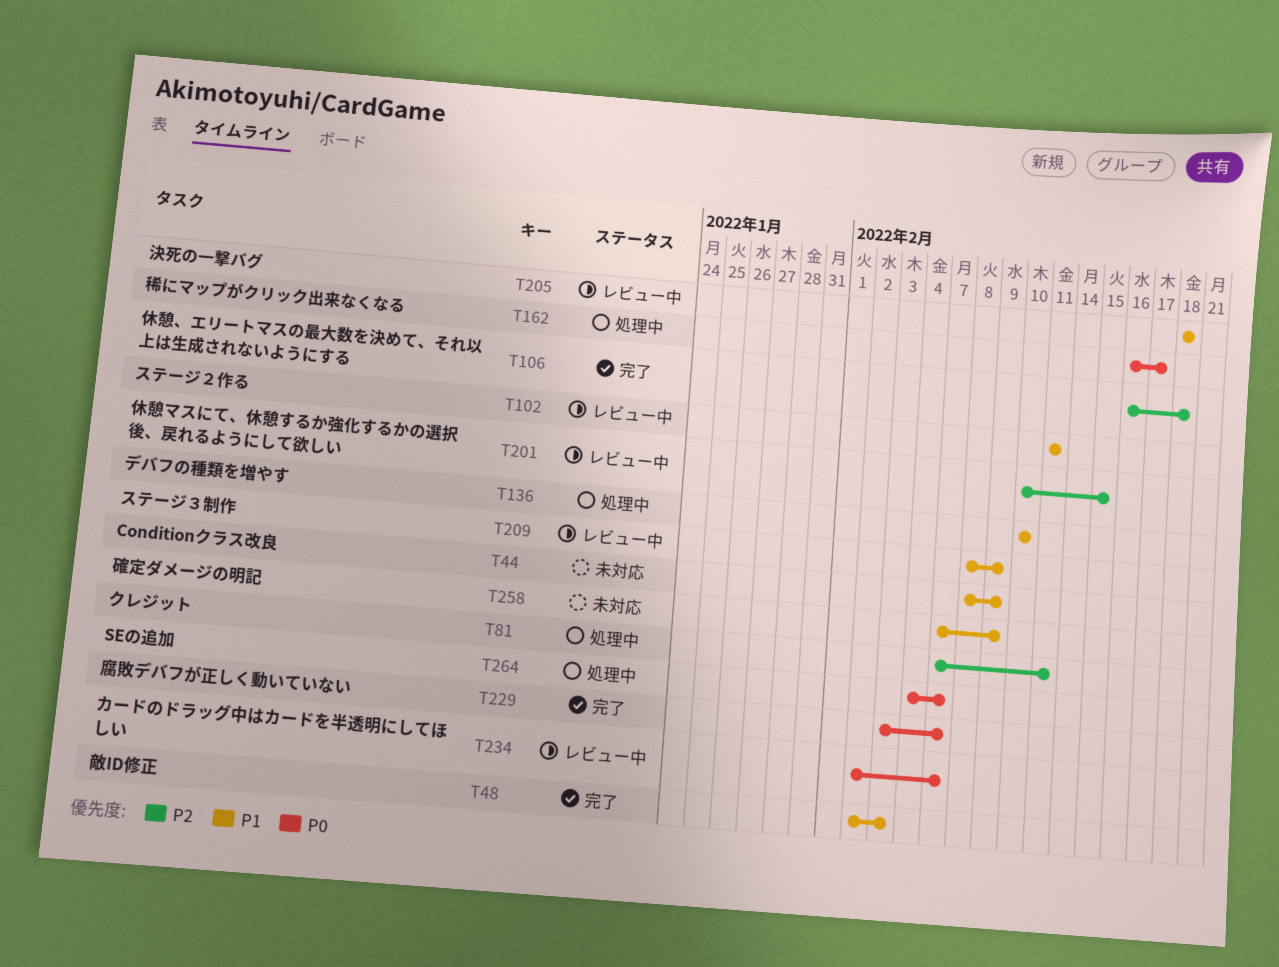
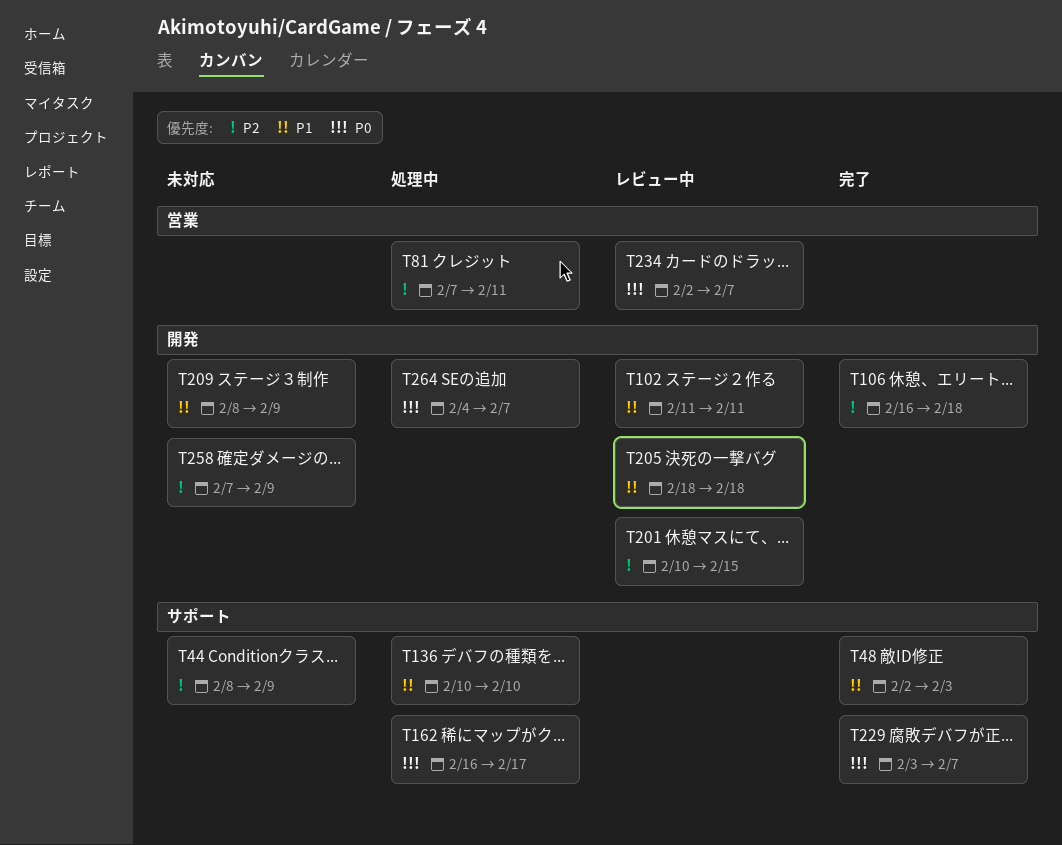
T44, priority: P1 -> P2
T209, status: レビュー中 -> 未対応
T258, priority: P1 -> P2

